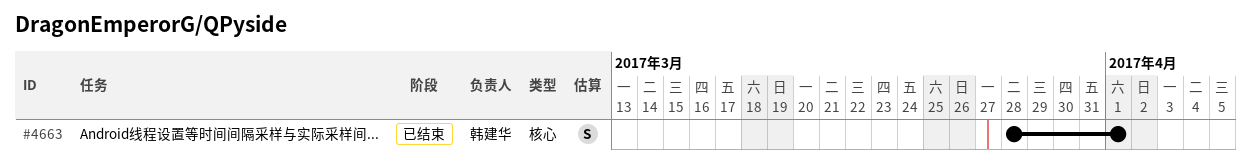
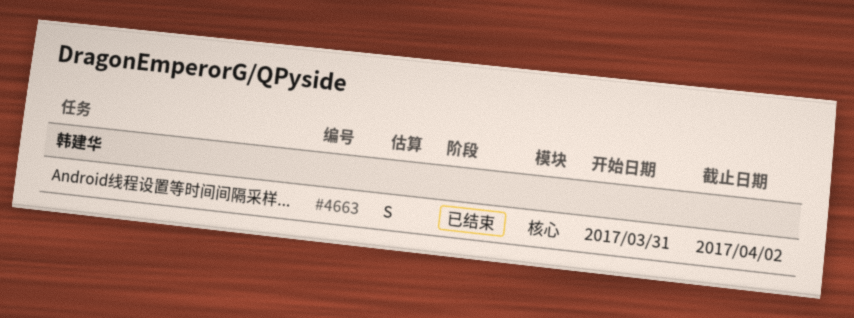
#4663, start: Mar 28 -> Mar 31
#4663, due: Apr 1 -> Apr 2

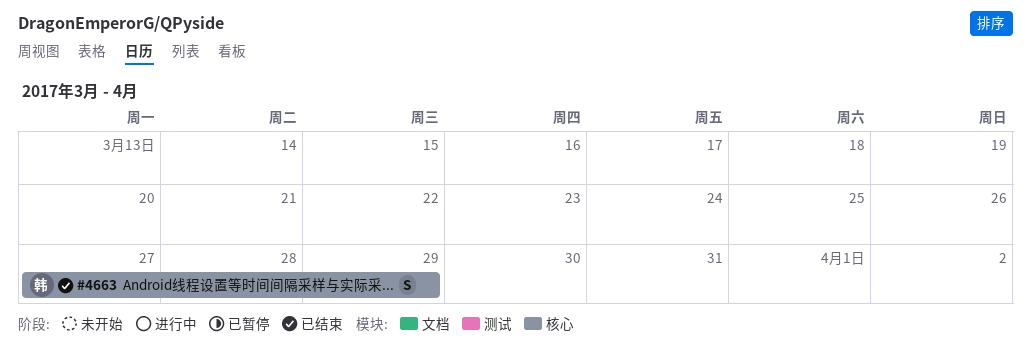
#4663, start: Mar 31 -> Mar 27
#4663, due: Apr 2 -> Mar 29

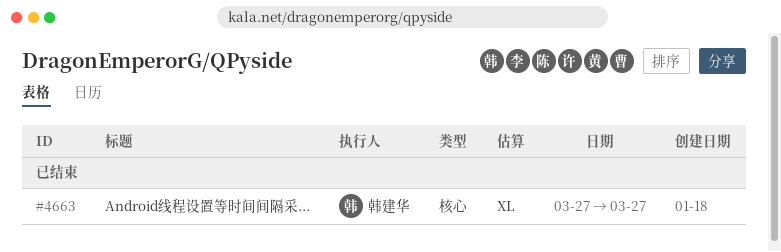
#4663, estimate: S -> XL
#4663, due: Mar 29 -> Mar 27

